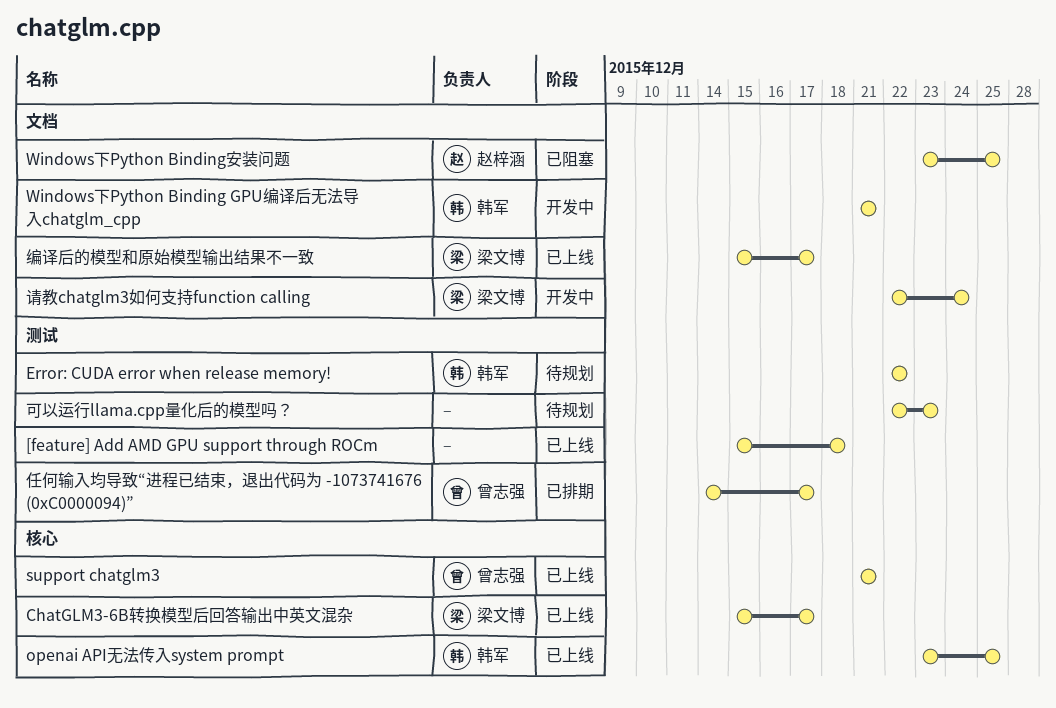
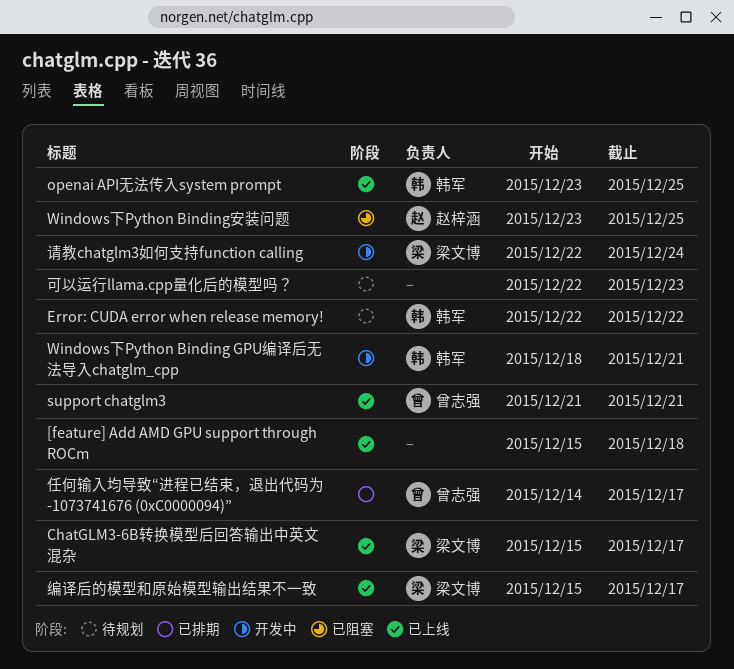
Windows下Python Binding GPU编译后无法导入chatglm_cpp, start: Dec 21 -> Dec 18

